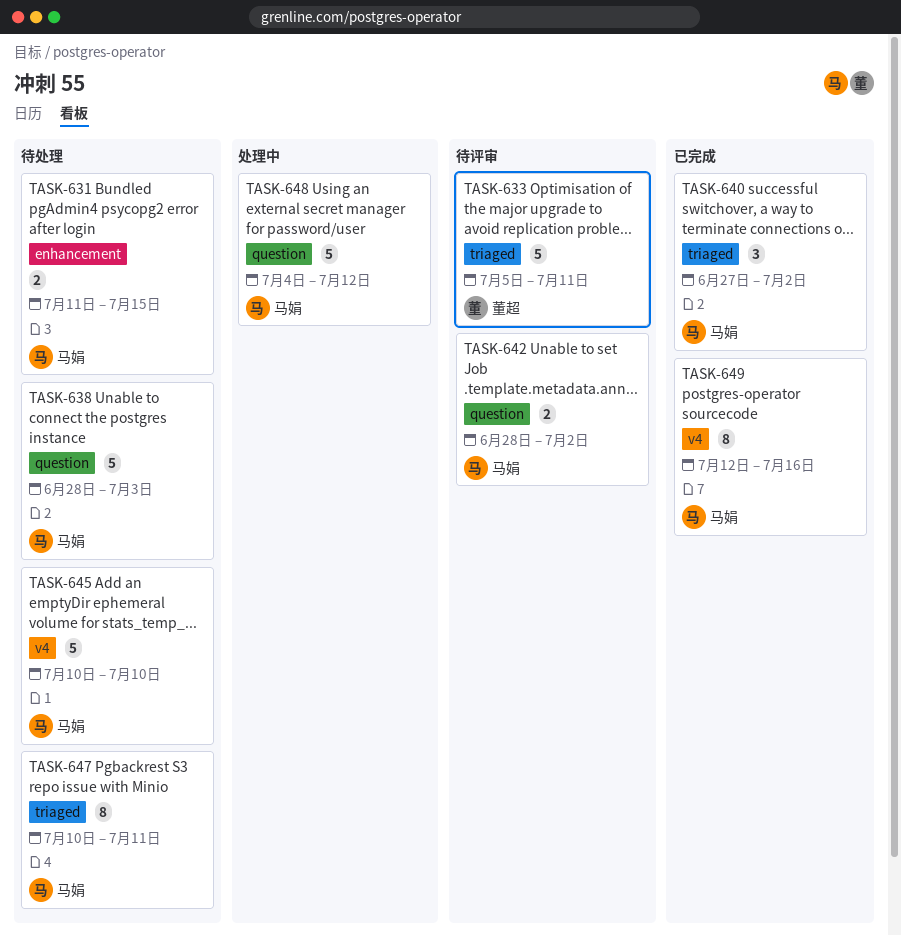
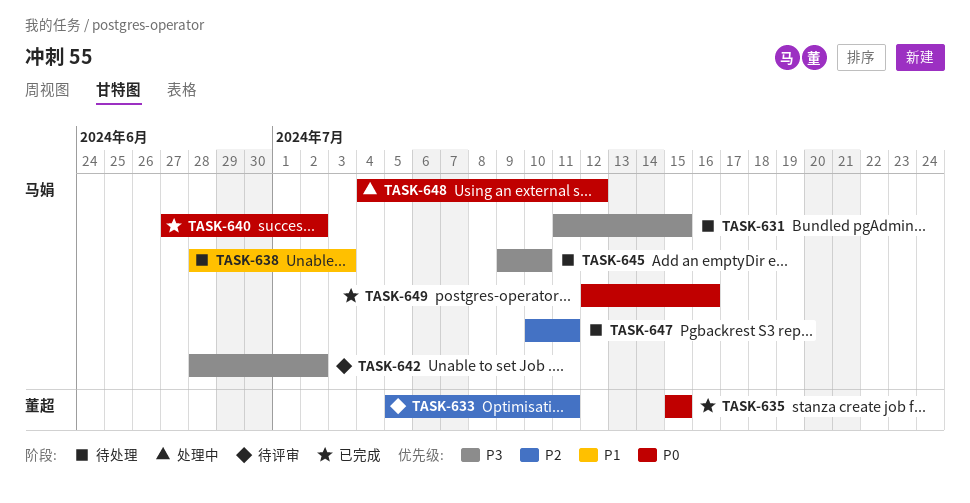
TASK-635: none -> present
TASK-645, start: Jul 10 -> Jul 9

